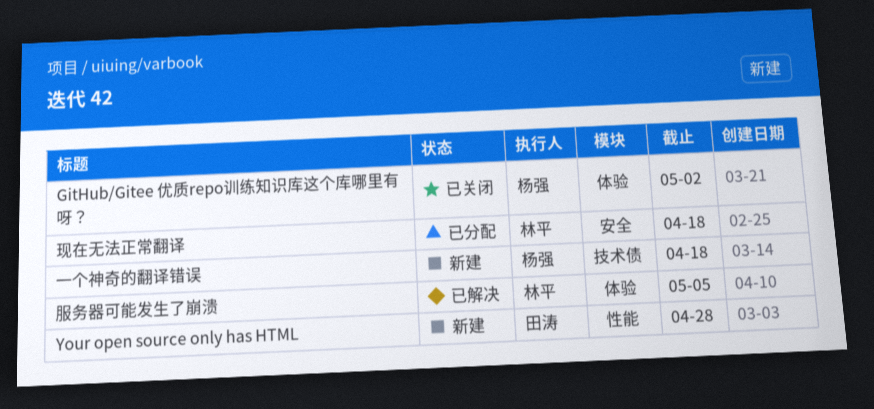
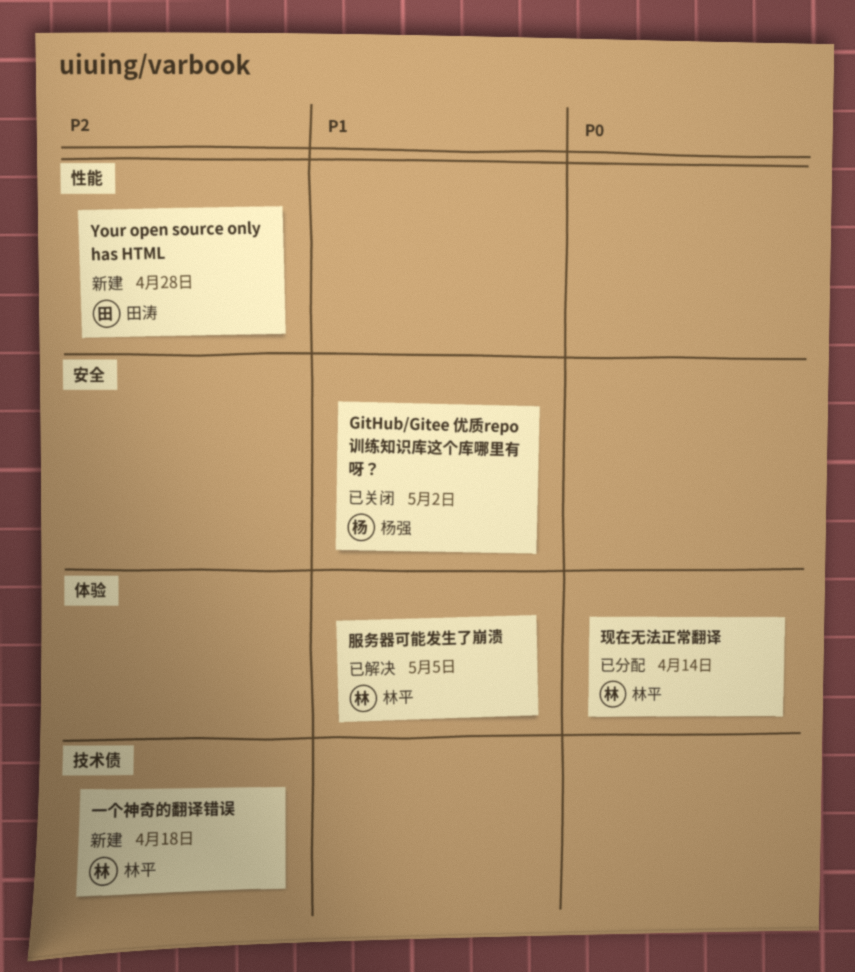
GitHub/Gitee 优质repo训练知识库这个库哪里有呀？, label: 体验 -> 安全
一个神奇的翻译错误, owner: 杨强 -> 林平
现在无法正常翻译, label: 安全 -> 体验
现在无法正常翻译, due: Apr 18 -> Apr 14

